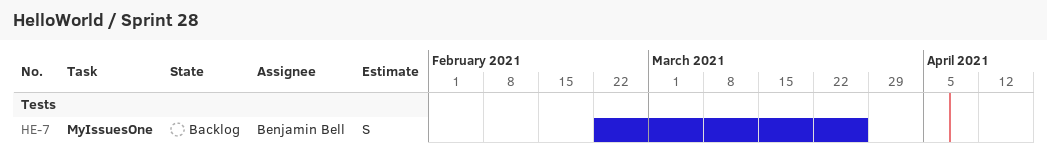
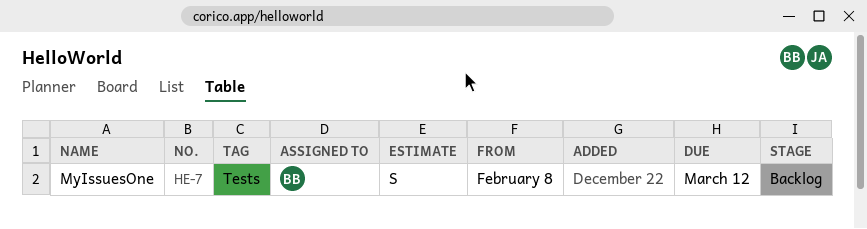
HE-7, start: Feb 22 -> Feb 8
HE-7, due: Mar 26 -> Mar 12

